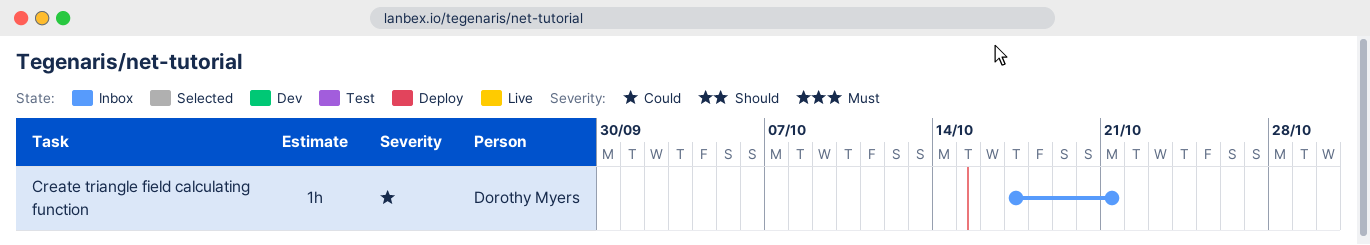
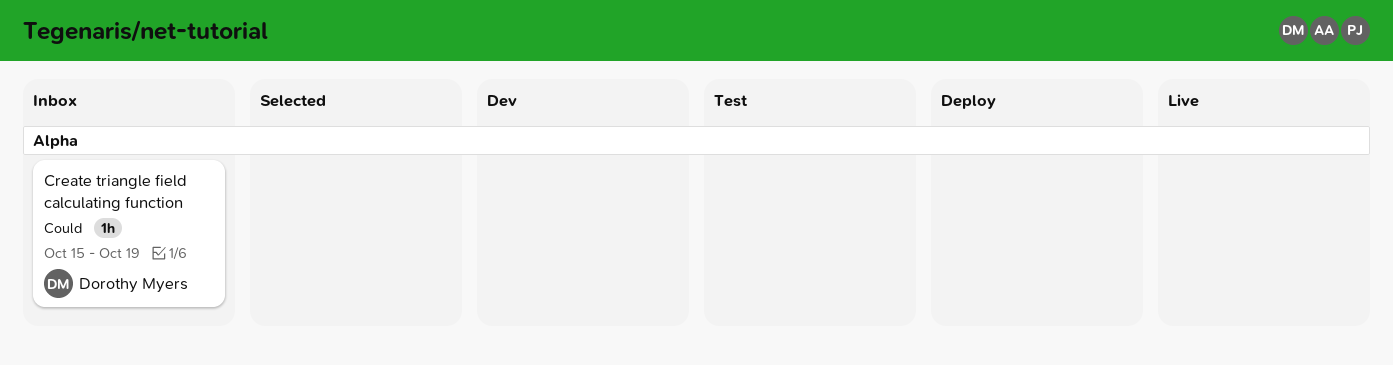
Create triangle field calculating function, start: Oct 17 -> Oct 15
Create triangle field calculating function, due: Oct 21 -> Oct 19

